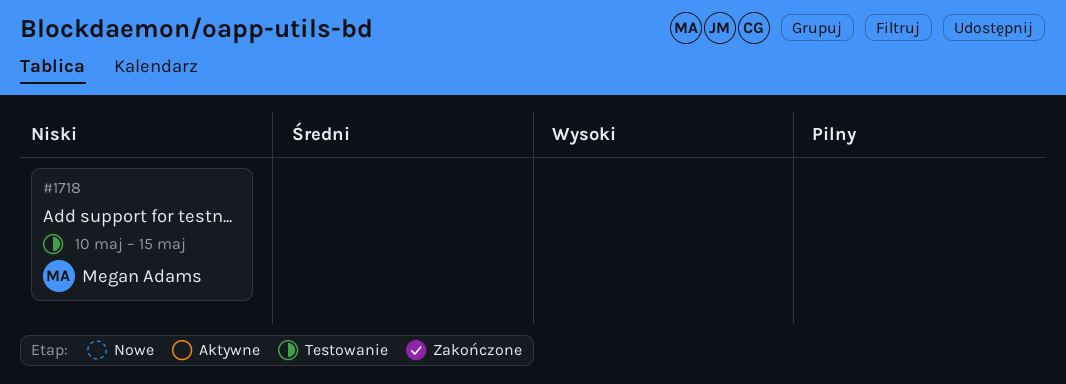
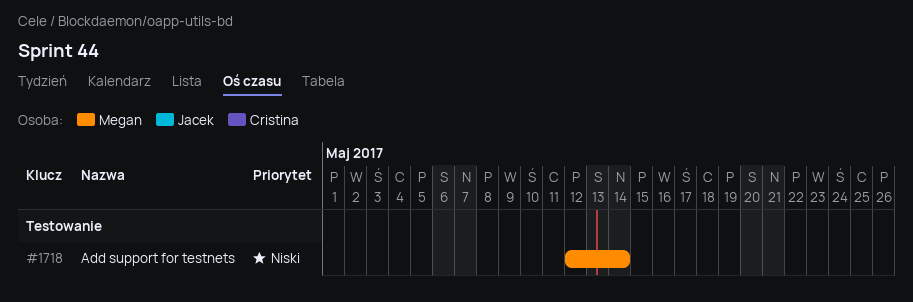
#1718, start: May 10 -> May 12
#1718, due: May 15 -> May 14

